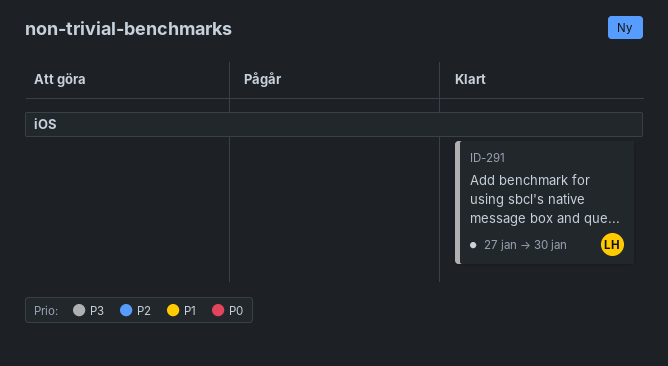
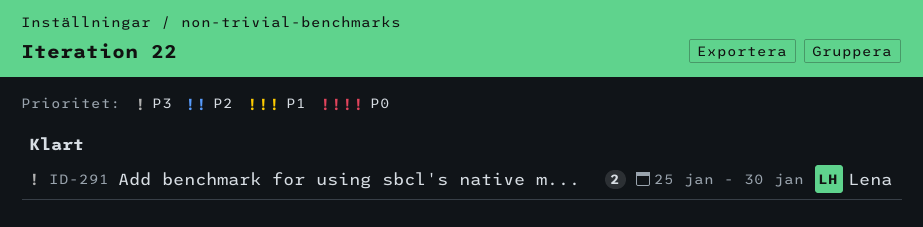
ID-291, estimate: 1 -> 2
ID-291, start: Jan 27 -> Jan 25

